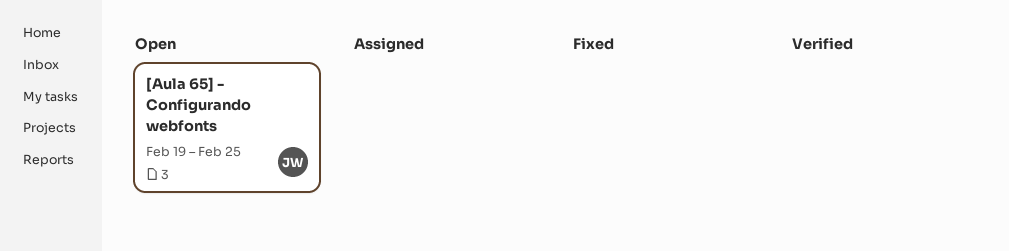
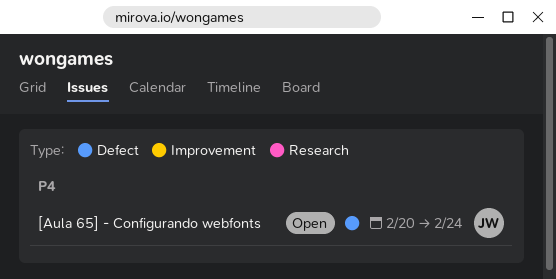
[Aula 65] - Configurando webfonts, start: Feb 19 -> Feb 20
[Aula 65] - Configurando webfonts, due: Feb 25 -> Feb 24

